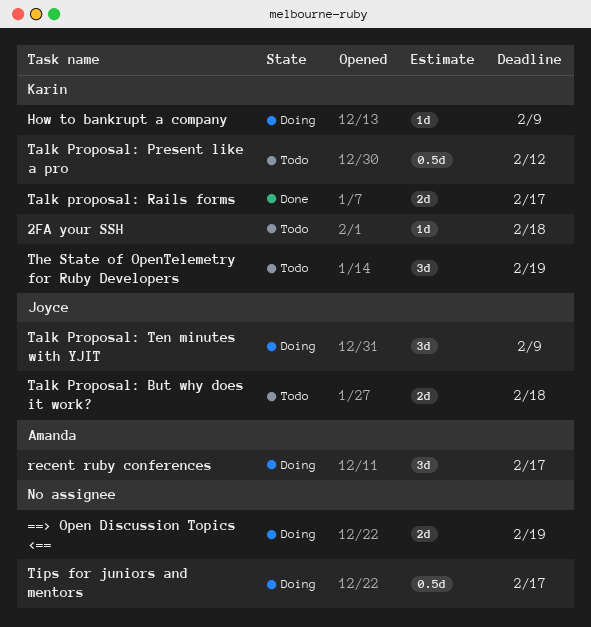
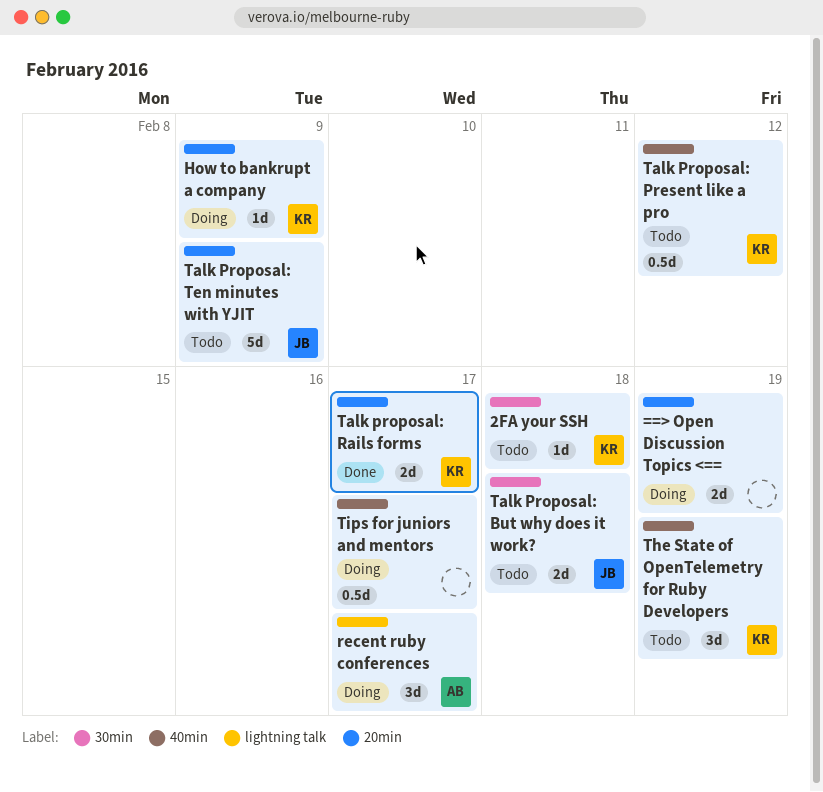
Talk Proposal: Ten minutes with YJIT, status: Doing -> Todo
Talk Proposal: Ten minutes with YJIT, estimate: 3d -> 5d

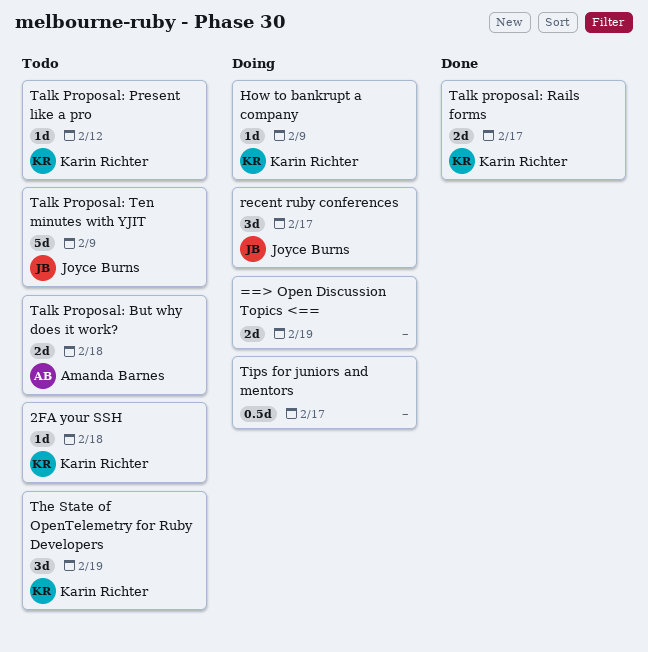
recent ruby conferences, owner: Amanda Barnes -> Joyce Burns
Talk Proposal: But why does it work?, owner: Joyce Burns -> Amanda Barnes
Talk Proposal: Present like a pro, estimate: 0.5d -> 1d

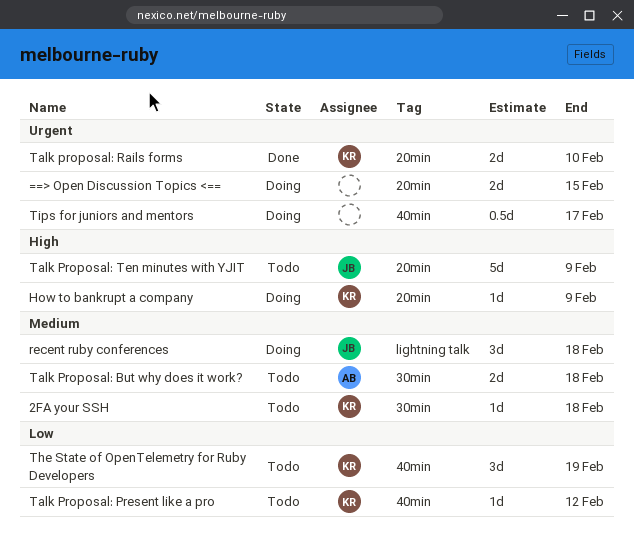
==> Open Discussion Topics <==, due: Feb 19 -> Feb 15
recent ruby conferences, due: Feb 17 -> Feb 18
Talk proposal: Rails forms, due: Feb 17 -> Feb 10

